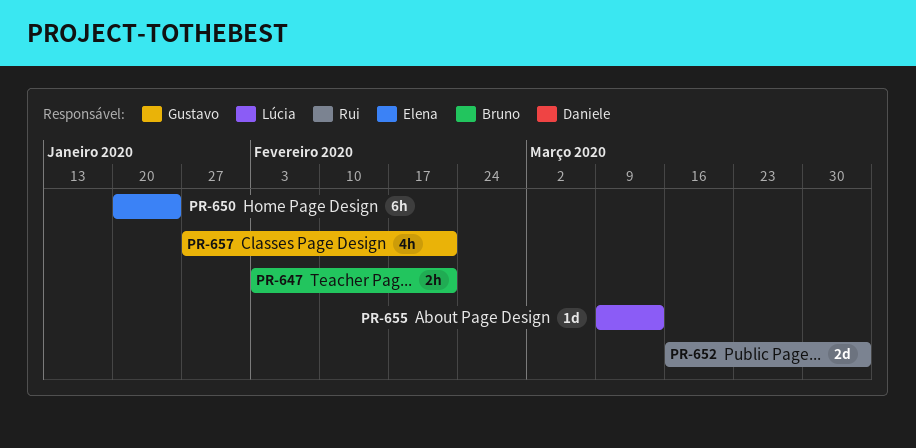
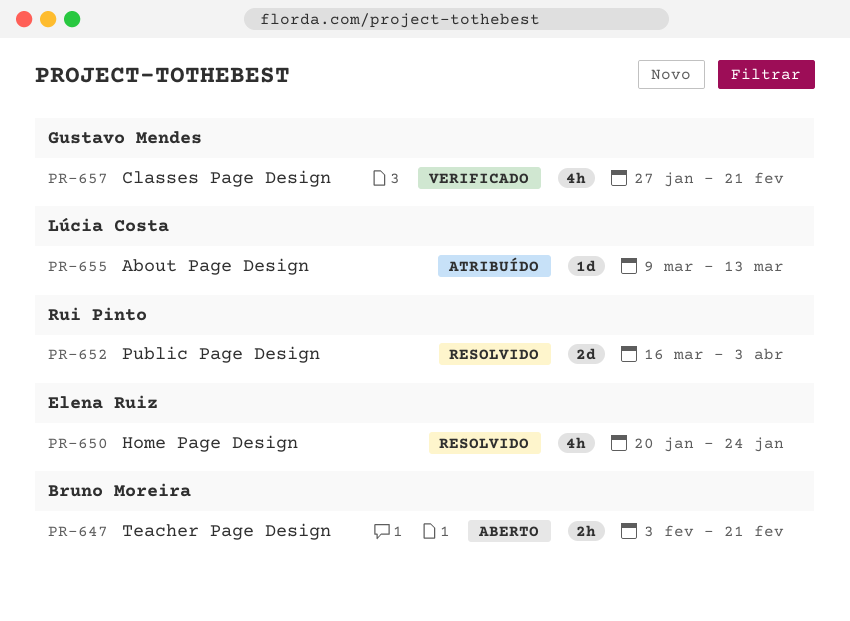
PR-650, estimate: 6h -> 4h

